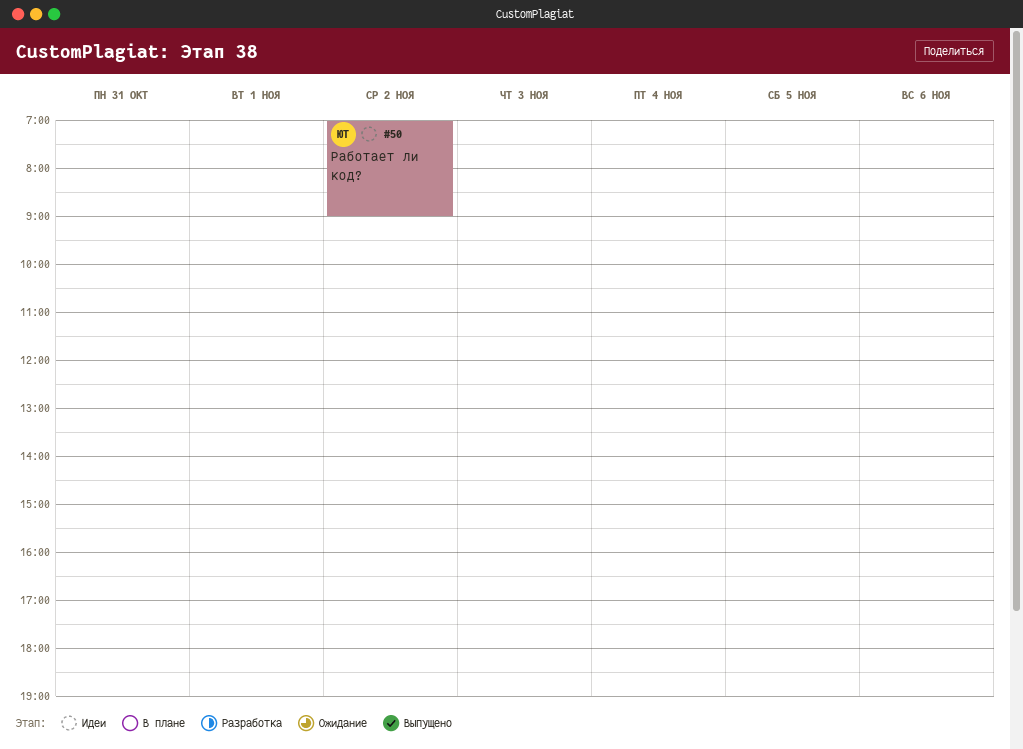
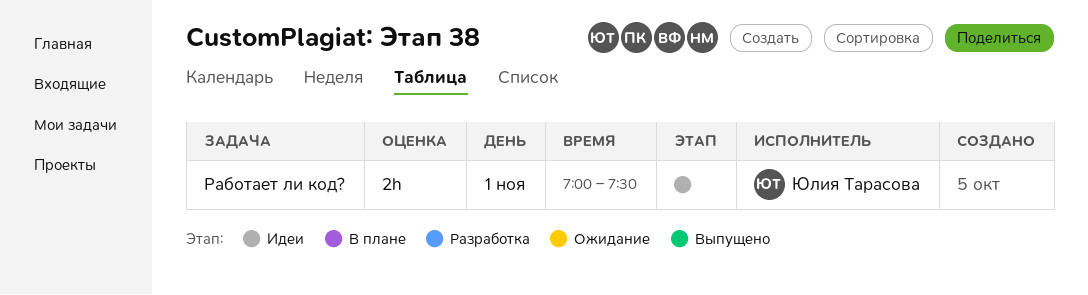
Работает ли код?, day: Nov 2 -> Nov 1
Работает ли код?, ends: 09:00 -> 07:30

